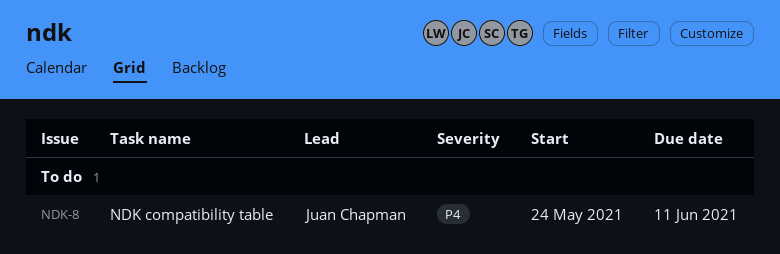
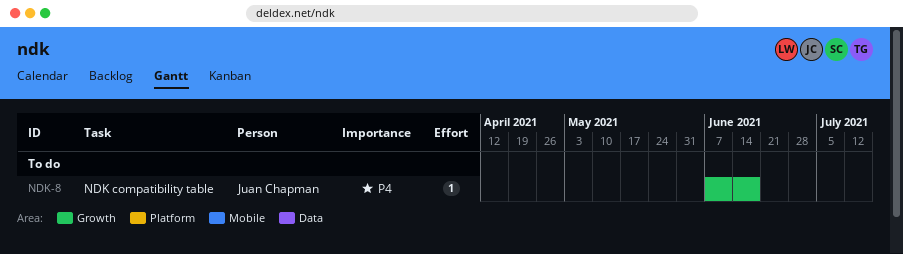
NDK-8, start: May 24 -> Jun 7
NDK-8, due: Jun 11 -> Jun 18

